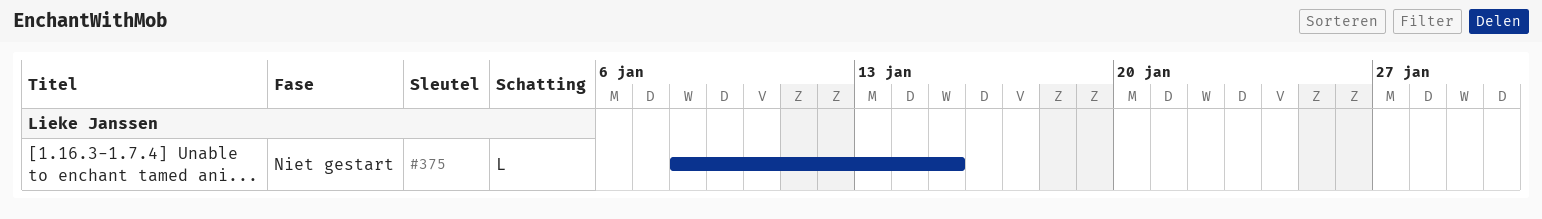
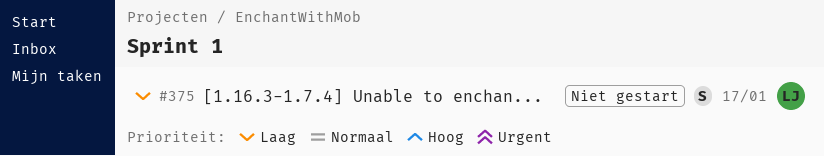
#375, estimate: L -> S
#375, due: Jan 15 -> Jan 17

